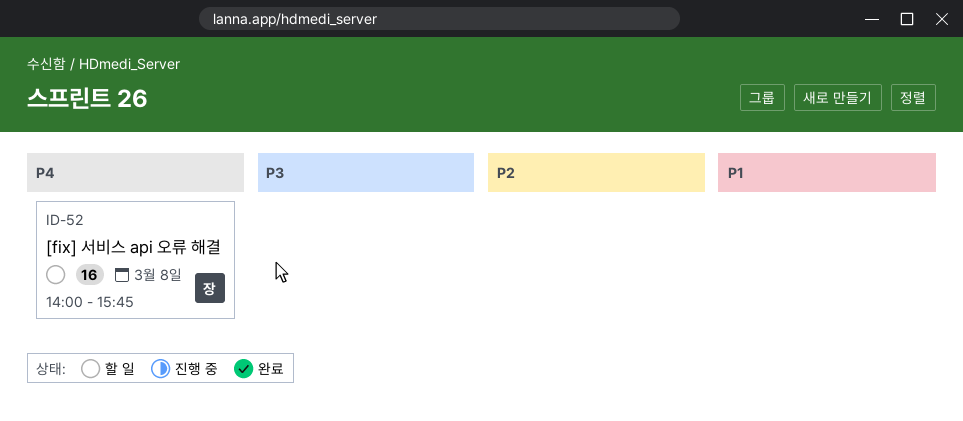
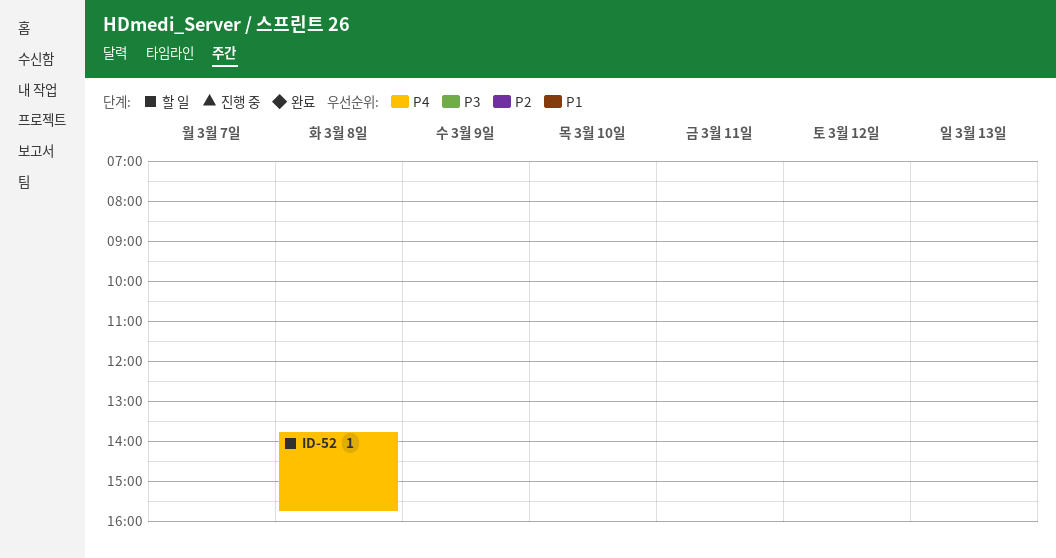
ID-52, estimate: 16 -> 1
ID-52, begins: 14:00 -> 13:45

